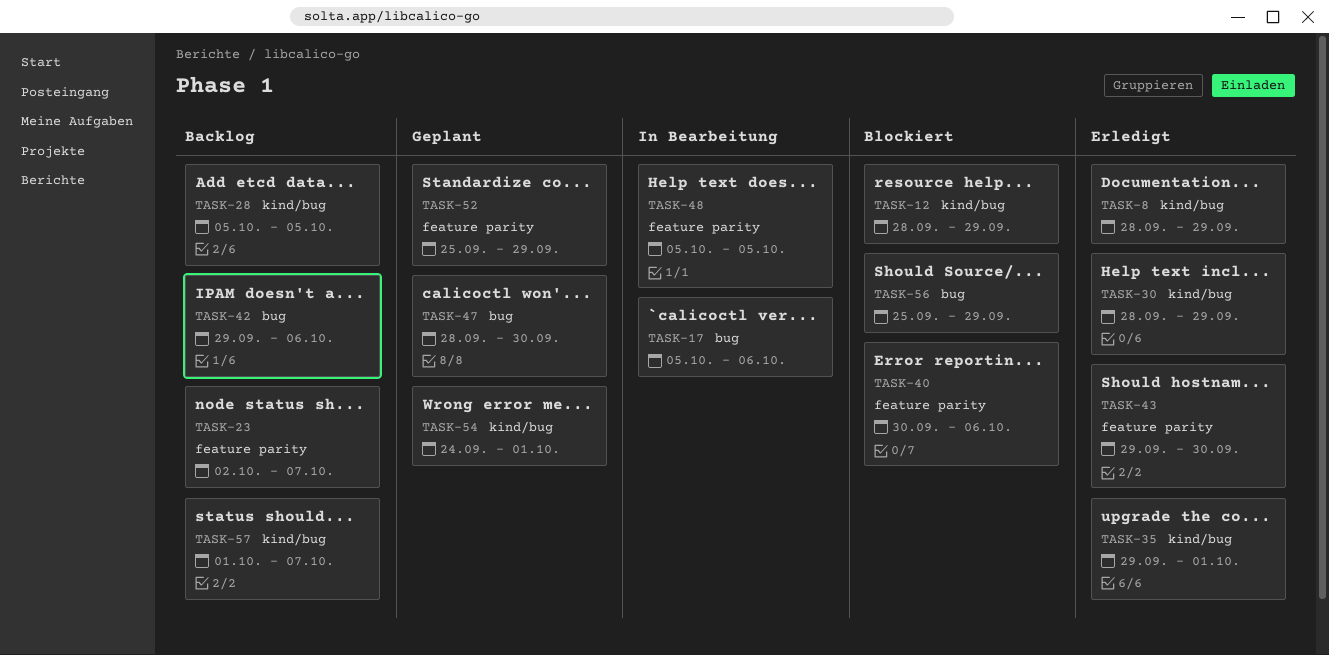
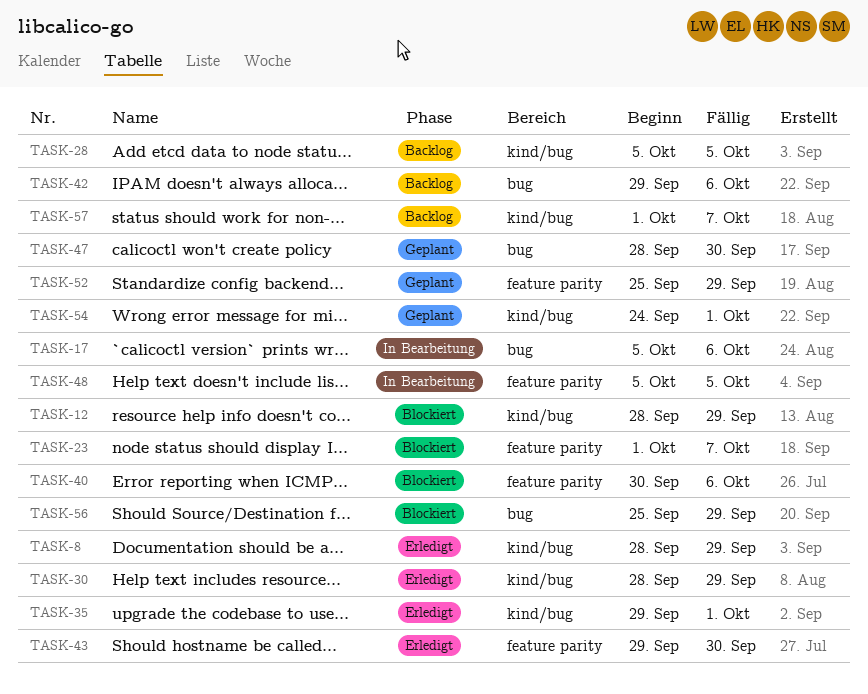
TASK-23, status: Backlog -> Blockiert
TASK-23, start: Oct 2 -> Oct 1

